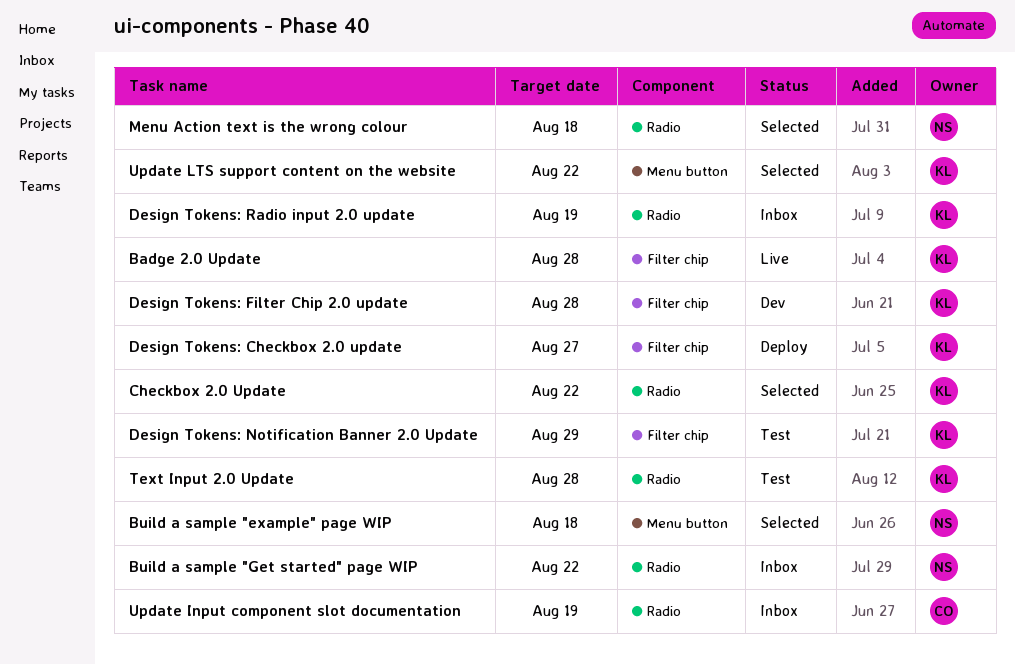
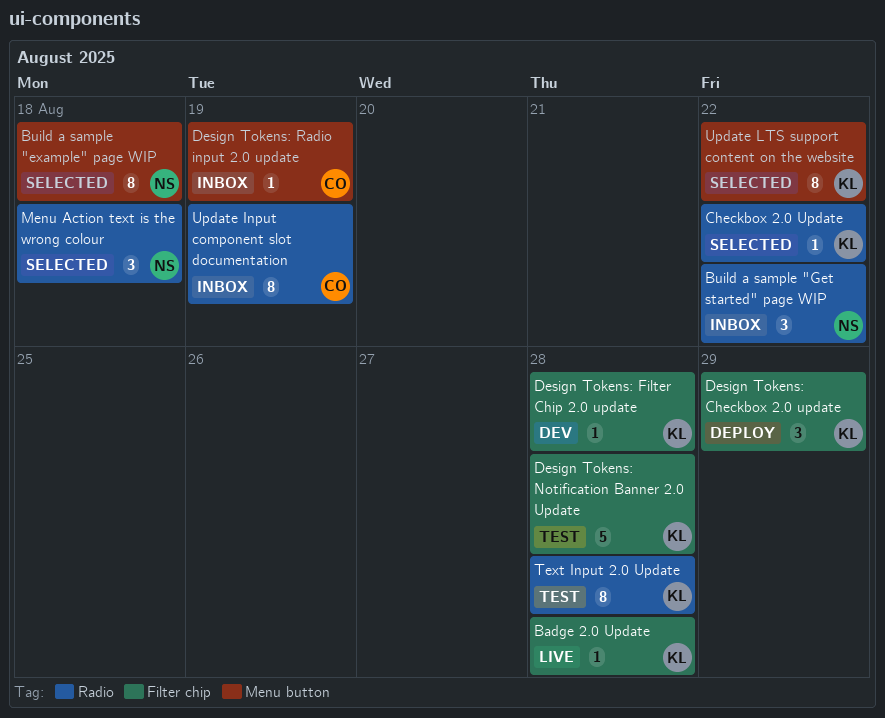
Design Tokens: Checkbox 2.0 update, due: Aug 27 -> Aug 29
Design Tokens: Notification Banner 2.0 Update, due: Aug 29 -> Aug 28
Design Tokens: Radio input 2.0 update, owner: KL -> CO
Design Tokens: Radio input 2.0 update, label: Radio -> Menu button

